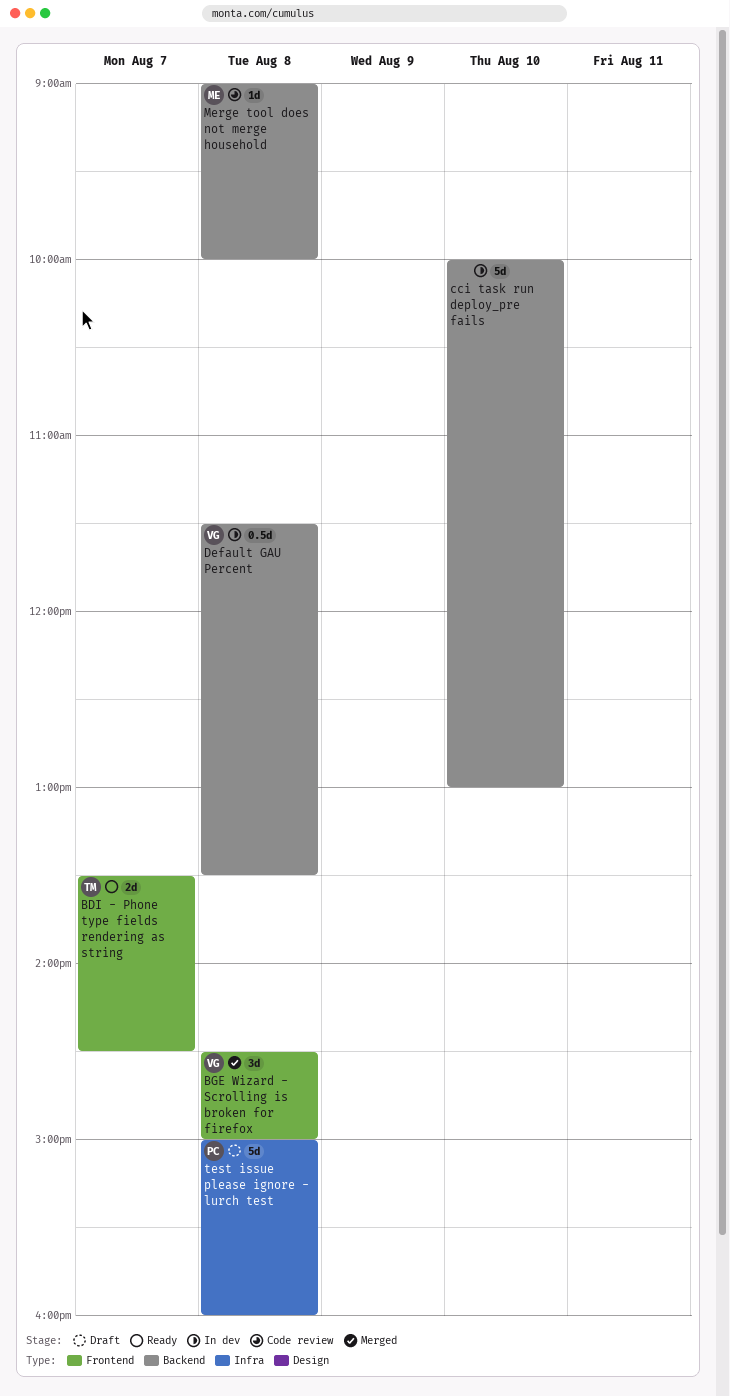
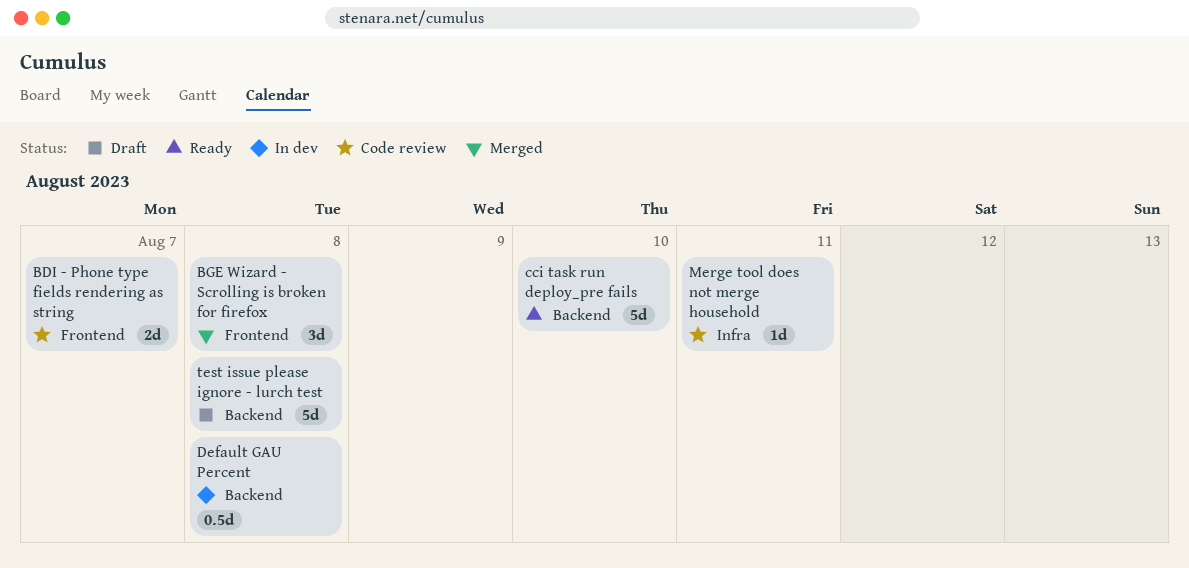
BDI - Phone type fields rendering as string, status: Ready -> Code review
cci task run deploy_pre fails, status: In dev -> Ready
Merge tool does not merge household, label: Backend -> Infra
Merge tool does not merge household, day: Aug 8 -> Aug 11
test issue please ignore - lurch test, label: Infra -> Backend

